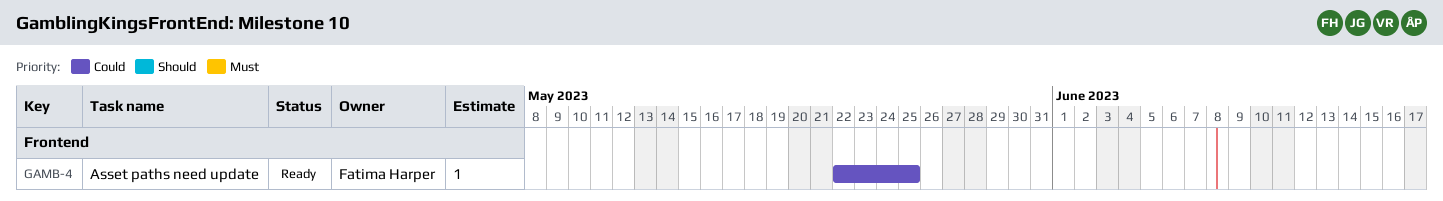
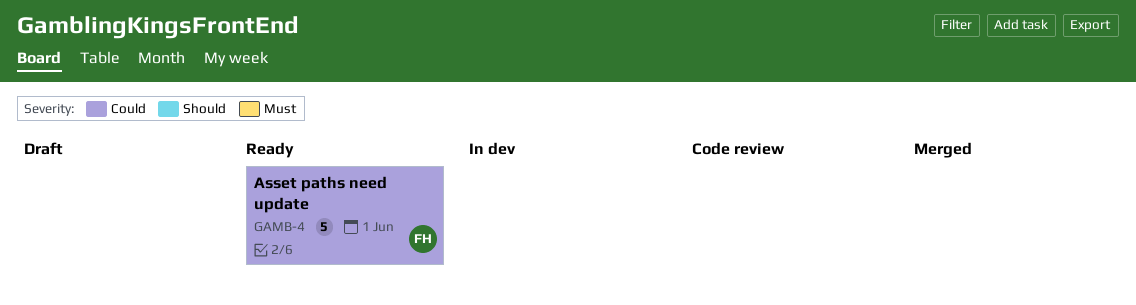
GAMB-4, estimate: 1 -> 5
GAMB-4, due: May 25 -> Jun 1

